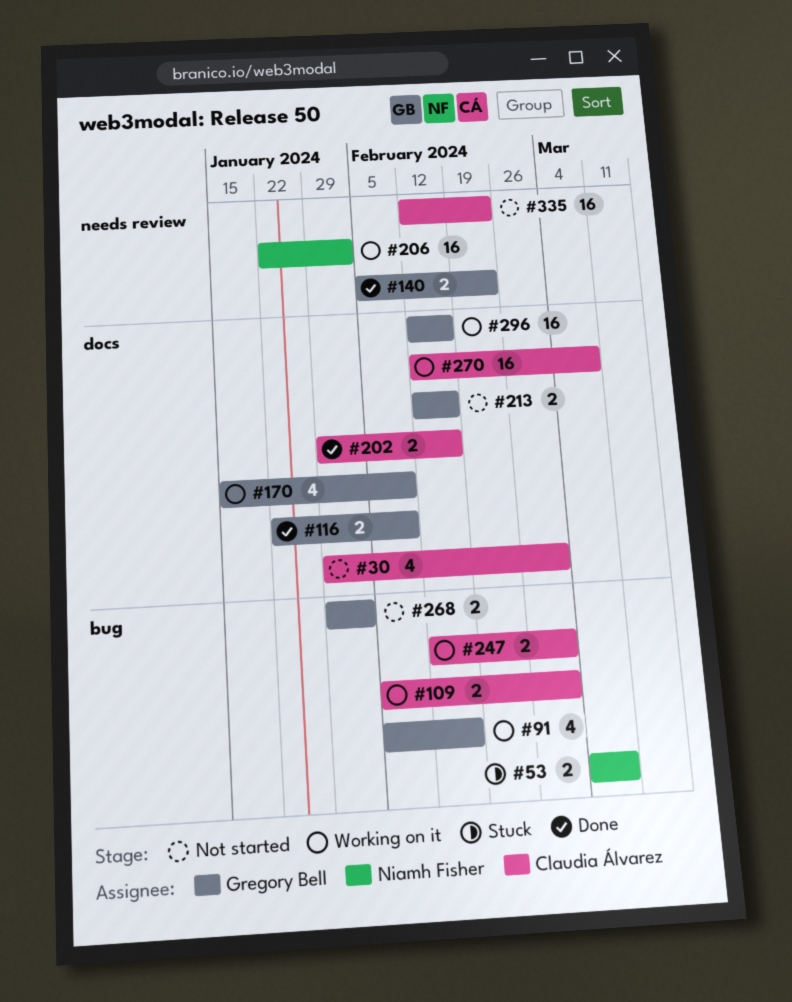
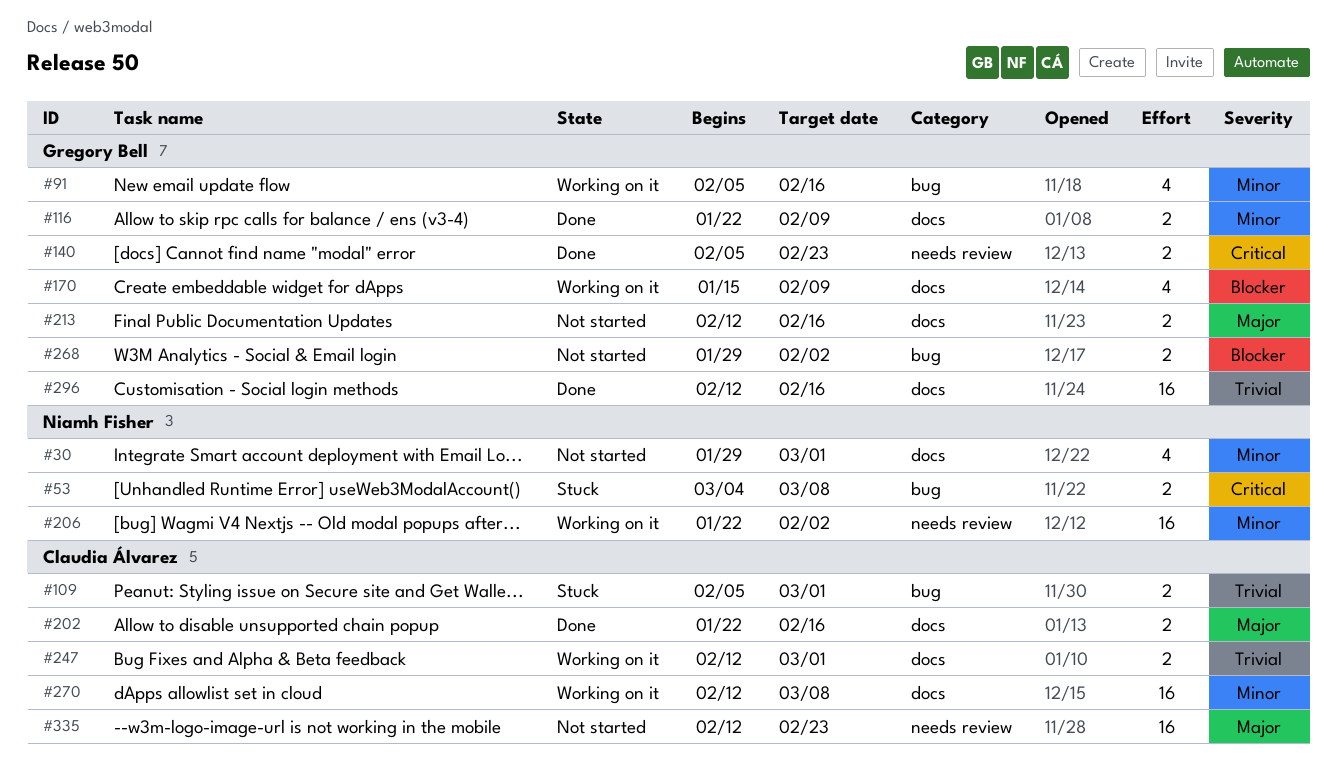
#30, owner: Claudia Álvarez -> Niamh Fisher
#109, status: Working on it -> Stuck
#202, start: Jan 29 -> Jan 22
#247, label: bug -> docs
#296, status: Working on it -> Done

